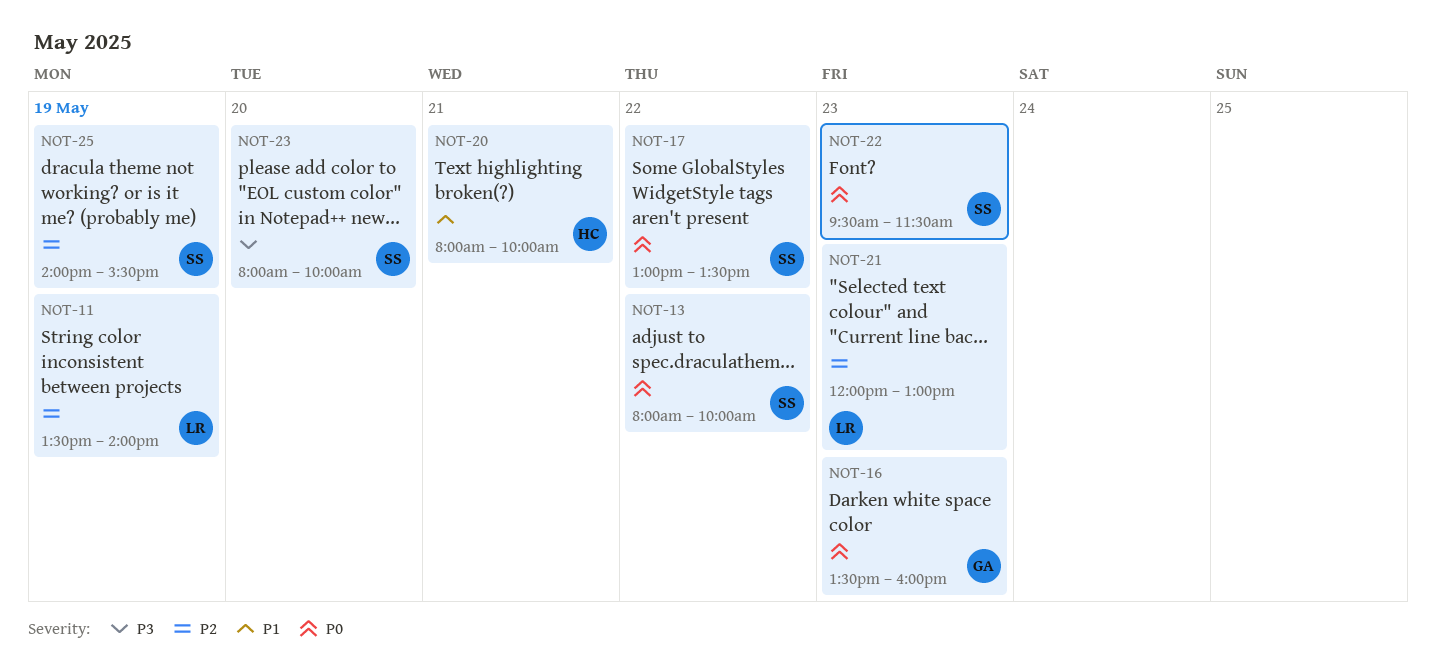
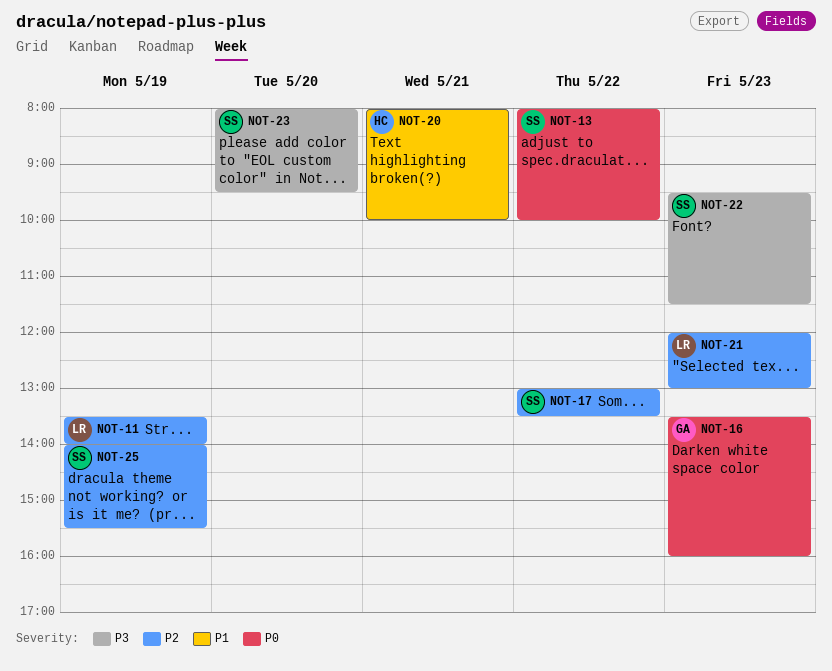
NOT-17, priority: P0 -> P2
NOT-22, priority: P0 -> P3
NOT-23, ends: 10:00 -> 09:30

